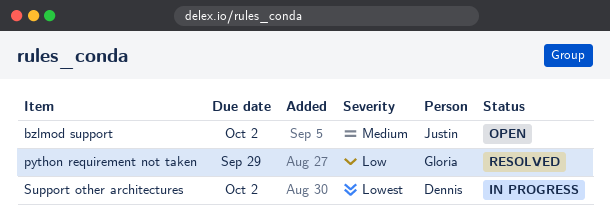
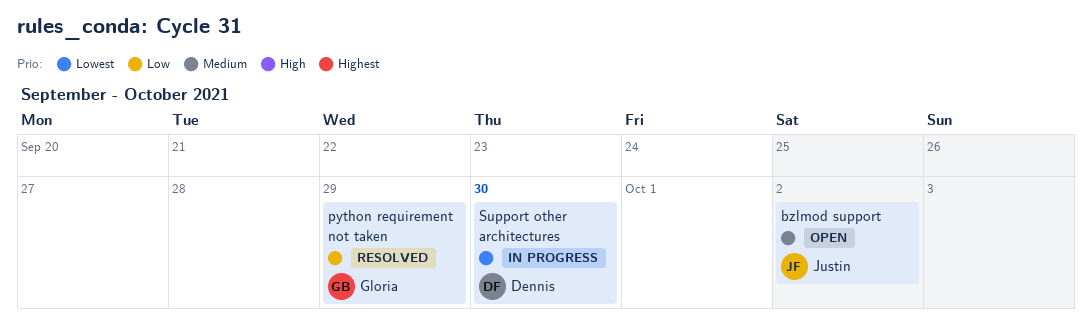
Support other architectures, due: Oct 2 -> Sep 30

